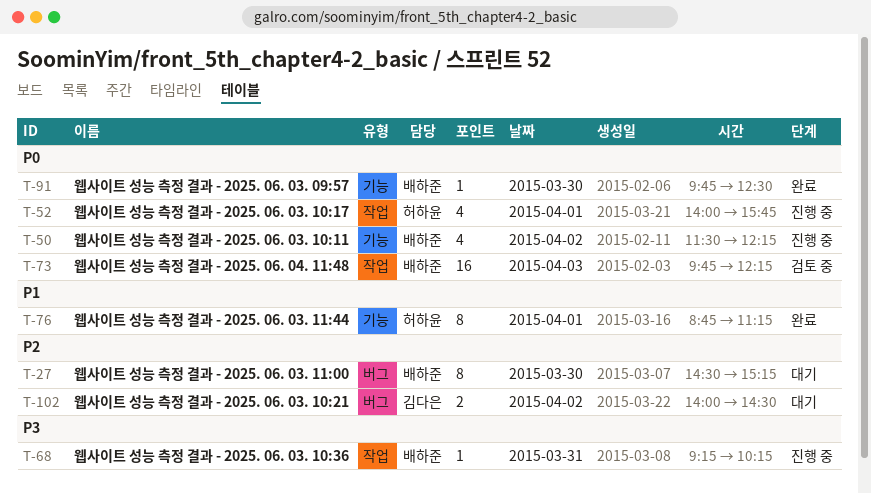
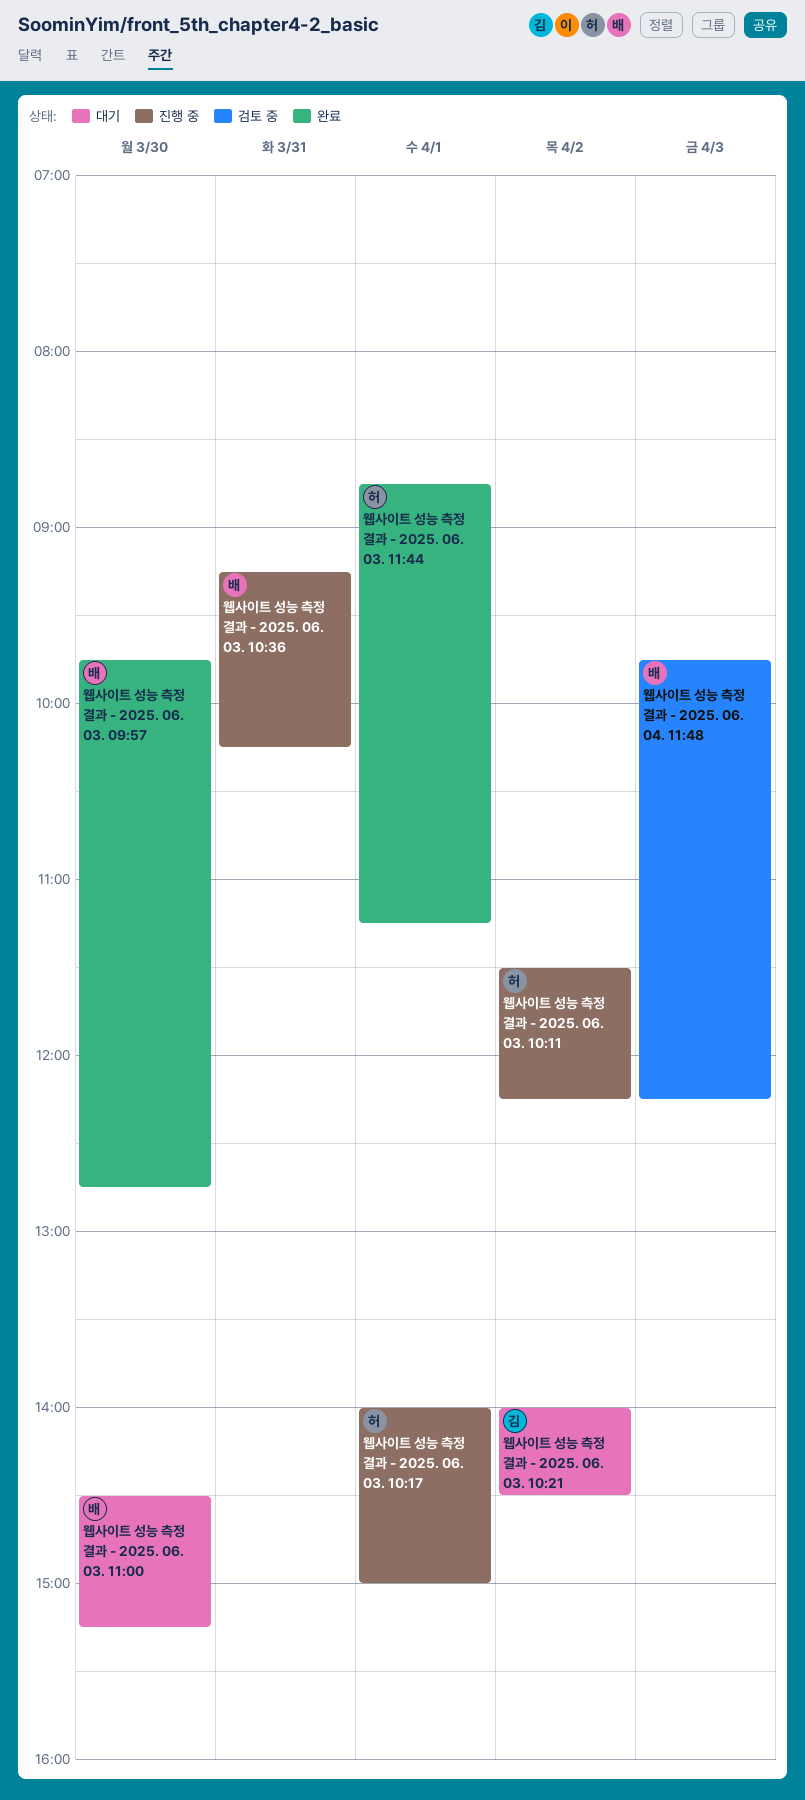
웹사이트 성능 측정 결과 - 2025. 06. 03. 09:57, ends: 12:30 -> 12:45
웹사이트 성능 측정 결과 - 2025. 06. 03. 10:11, owner: 배하준 -> 허하윤
웹사이트 성능 측정 결과 - 2025. 06. 03. 10:17, ends: 15:45 -> 15:00

